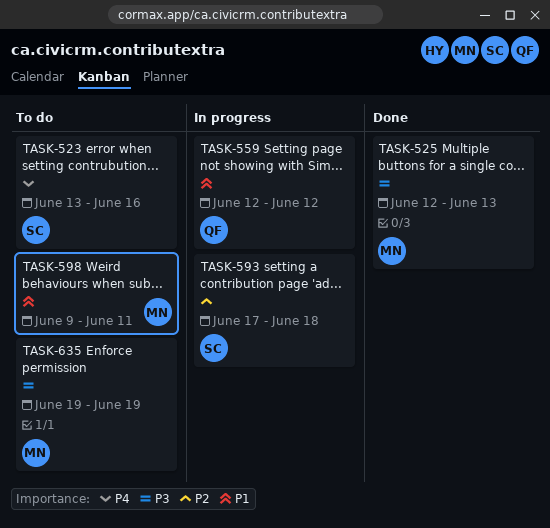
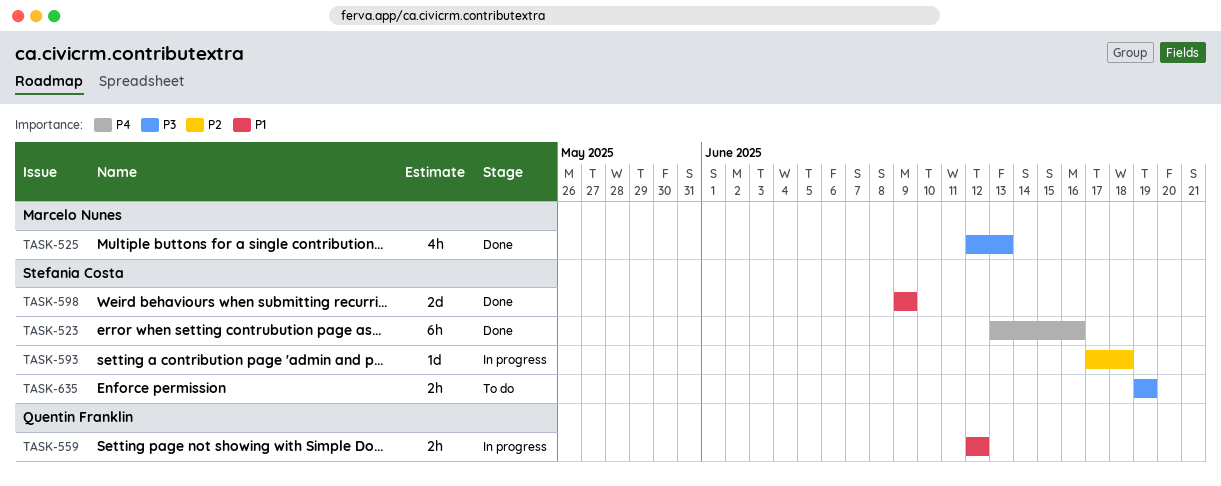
TASK-523, status: To do -> Done
TASK-598, status: To do -> Done
TASK-598, owner: Marcelo Nunes -> Stefania Costa
TASK-598, due: Jun 11 -> Jun 9
TASK-635, owner: Marcelo Nunes -> Stefania Costa

